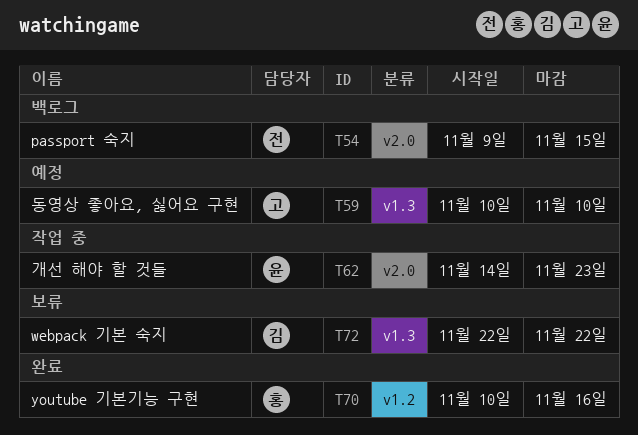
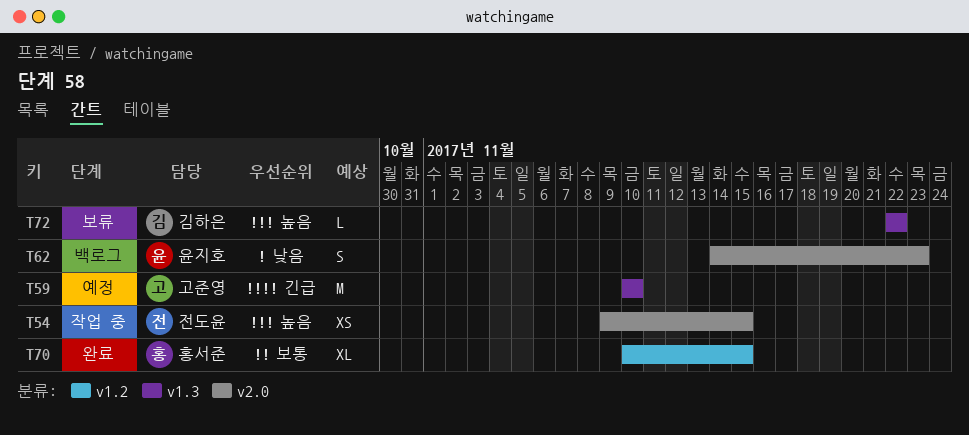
T54, status: 백로그 -> 작업 중
T62, status: 작업 중 -> 백로그
T70, due: Nov 16 -> Nov 15

